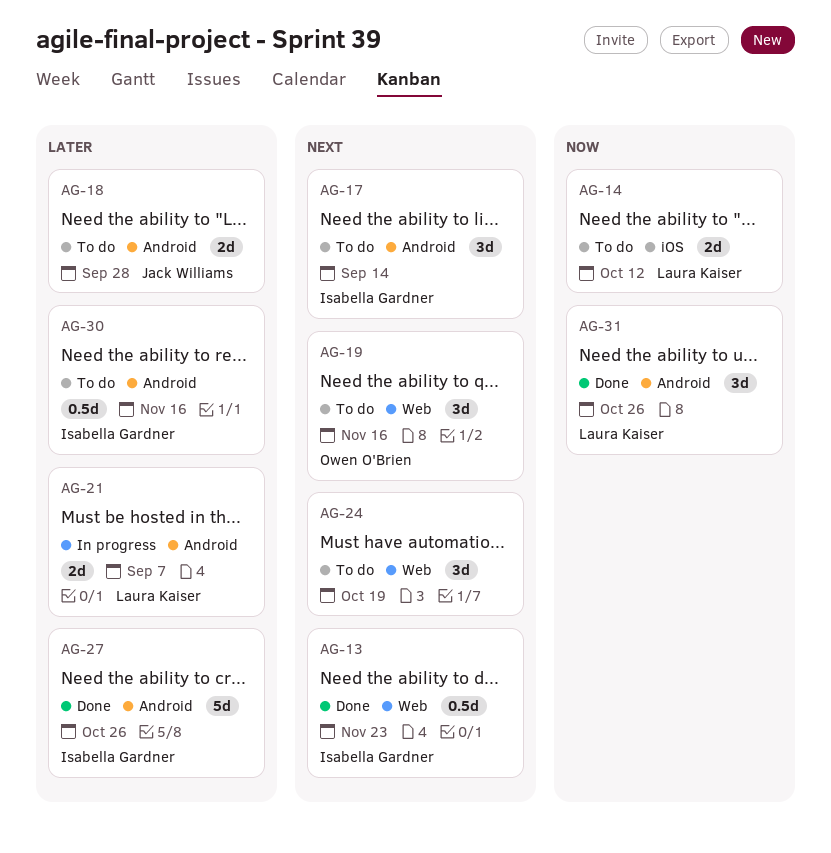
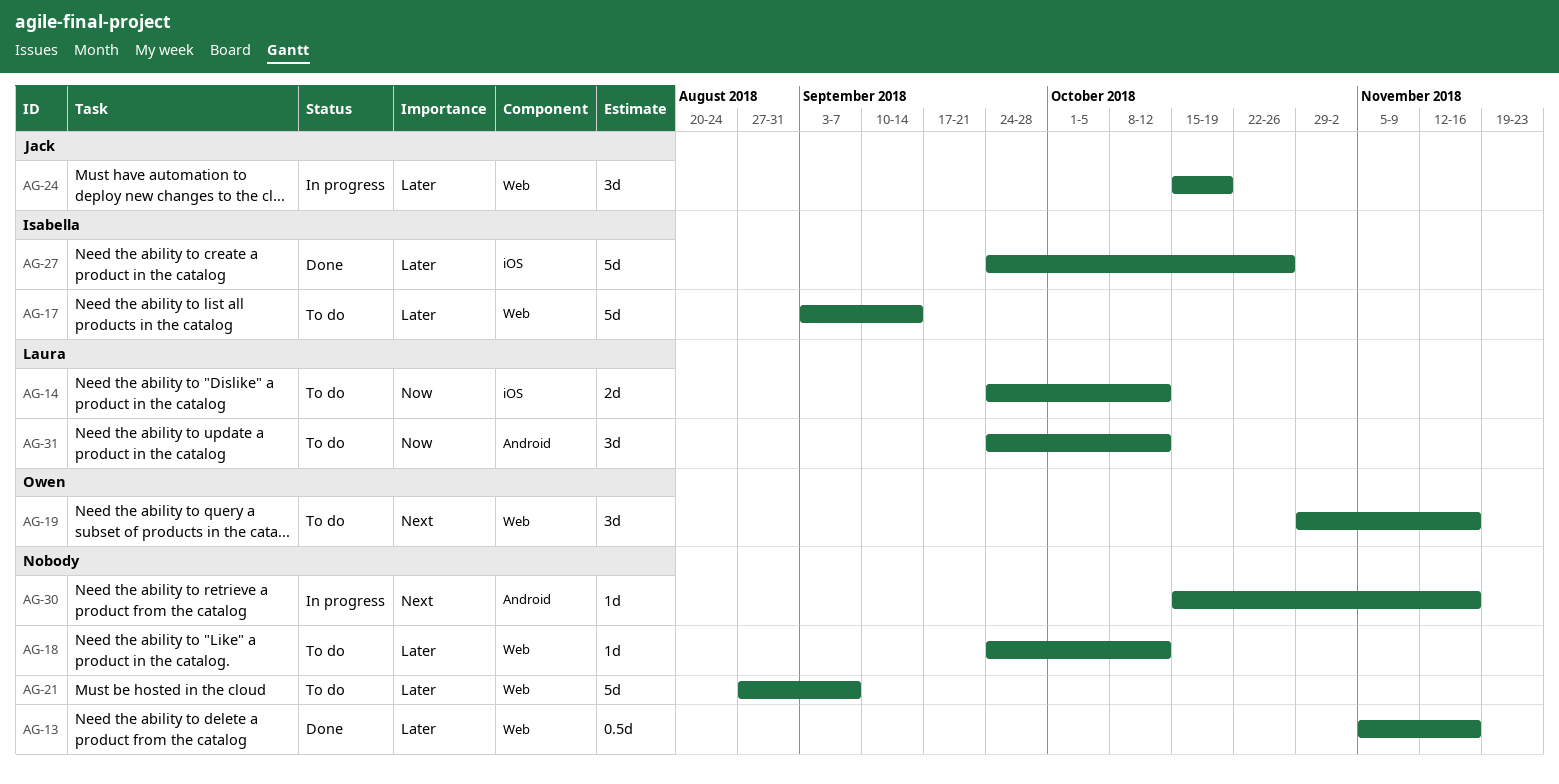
AG-13, owner: Isabella Gardner -> none
AG-13, priority: Next -> Later
AG-13, due: Nov 23 -> Nov 16
AG-17, priority: Next -> Later
AG-17, label: Android -> Web
AG-17, estimate: 3d -> 5d
AG-18, owner: Jack Williams -> none
AG-18, label: Android -> Web
AG-18, estimate: 2d -> 1d
AG-18, due: Sep 28 -> Oct 12
AG-21, status: In progress -> To do
AG-21, owner: Laura Kaiser -> none
AG-21, label: Android -> Web
AG-21, estimate: 2d -> 5d
AG-24, status: To do -> In progress
AG-24, owner: none -> Jack Williams
AG-24, priority: Next -> Later
AG-27, label: Android -> iOS
AG-30, status: To do -> In progress
AG-30, owner: Isabella Gardner -> none
AG-30, priority: Later -> Next
AG-30, estimate: 0.5d -> 1d
AG-31, status: Done -> To do
AG-31, due: Oct 26 -> Oct 12

